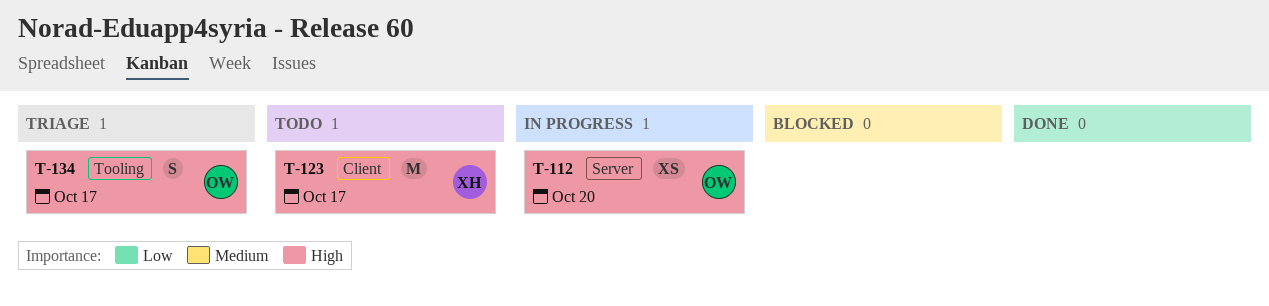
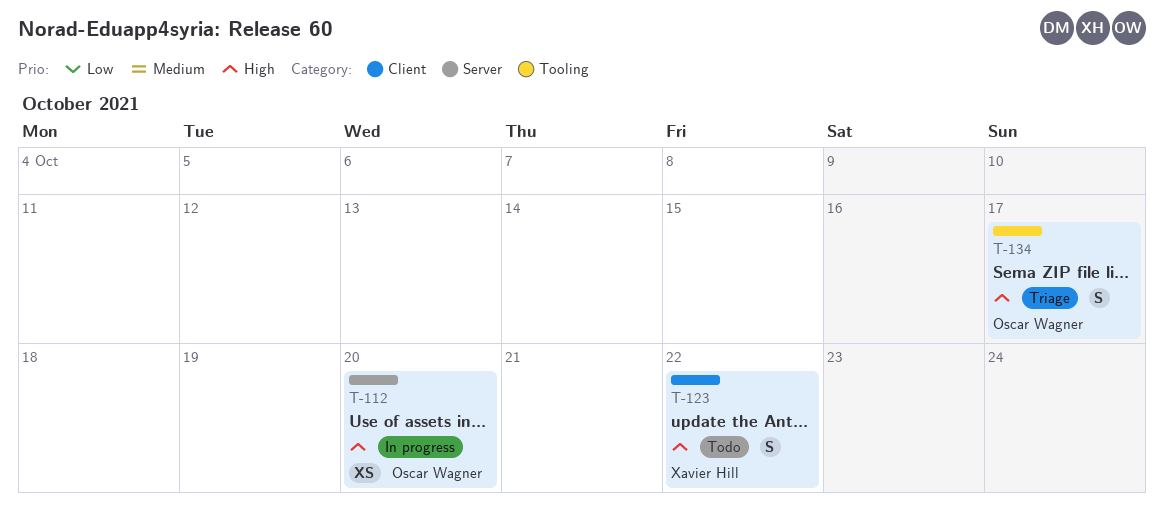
T-123, estimate: M -> S
T-123, due: Oct 17 -> Oct 22

